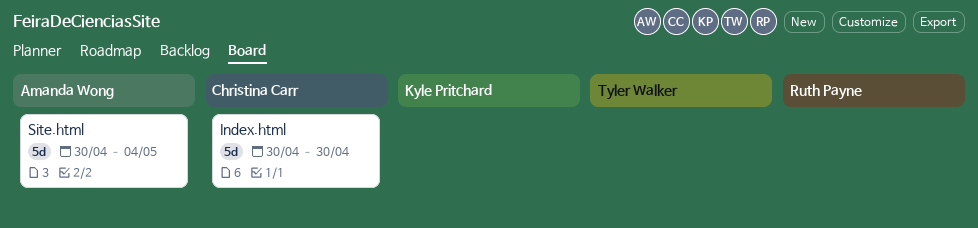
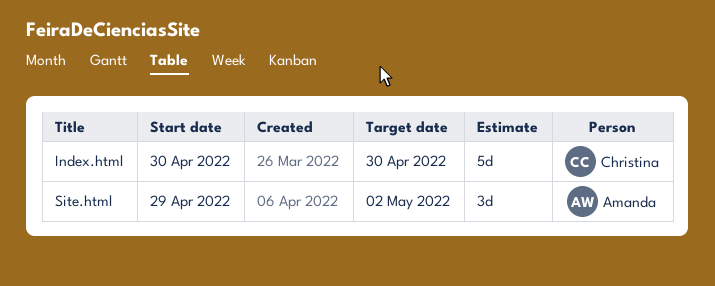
Site.html, estimate: 5d -> 3d
Site.html, start: Apr 30 -> Apr 29
Site.html, due: May 4 -> May 2

